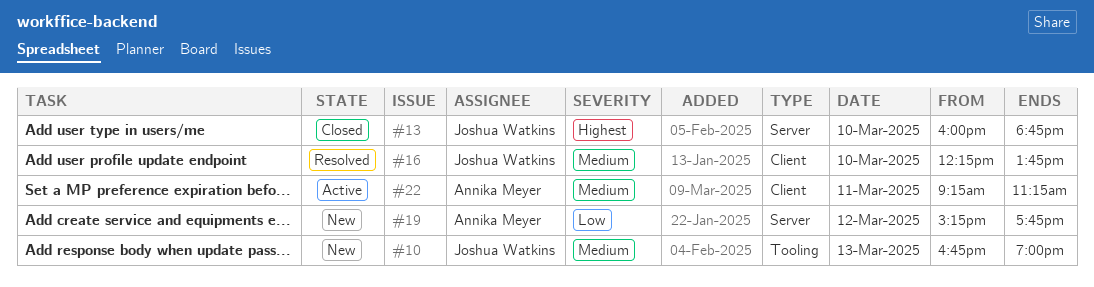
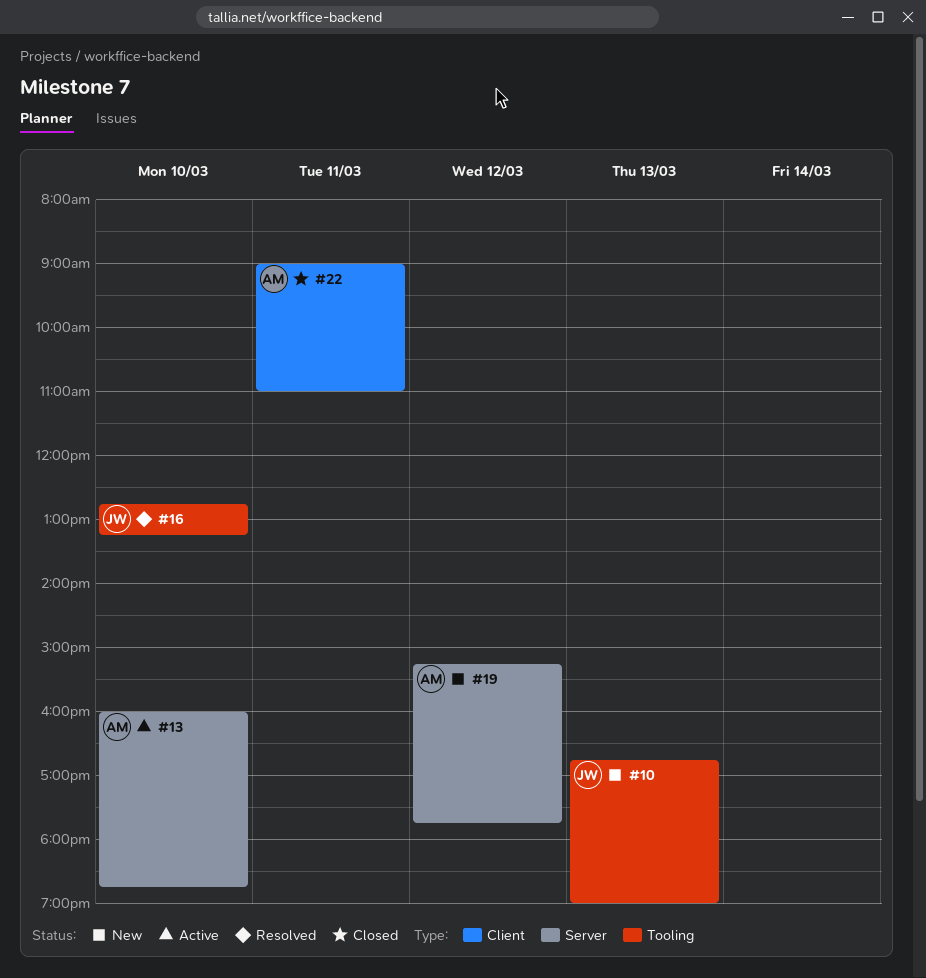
#13, status: Closed -> Active
#13, owner: Joshua Watkins -> Annika Meyer
#16, label: Client -> Tooling
#16, begins: 12:15 -> 12:45
#16, ends: 13:45 -> 13:15
#22, status: Active -> Closed
#22, begins: 09:15 -> 09:00
#22, ends: 11:15 -> 11:00

